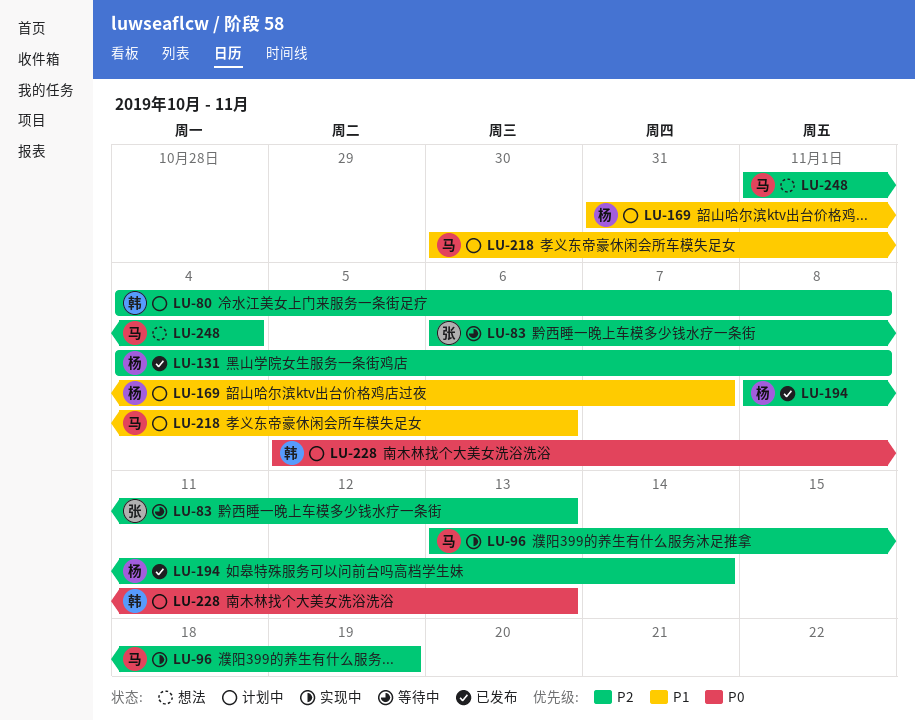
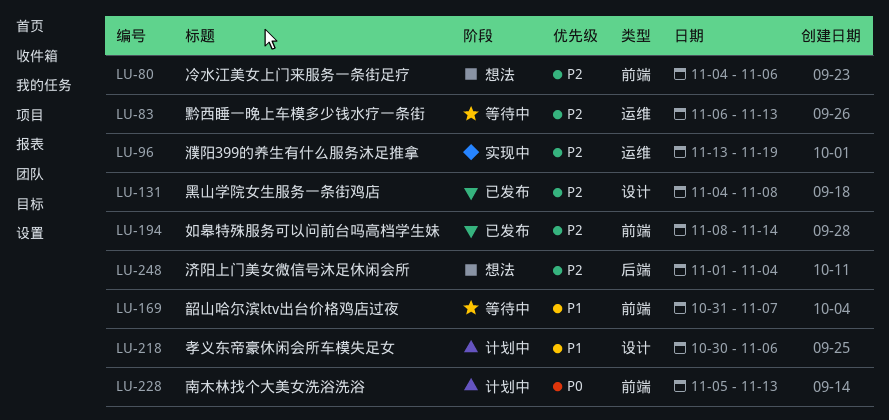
LU-80, status: 计划中 -> 想法
LU-80, due: Nov 8 -> Nov 6
LU-169, status: 计划中 -> 等待中

